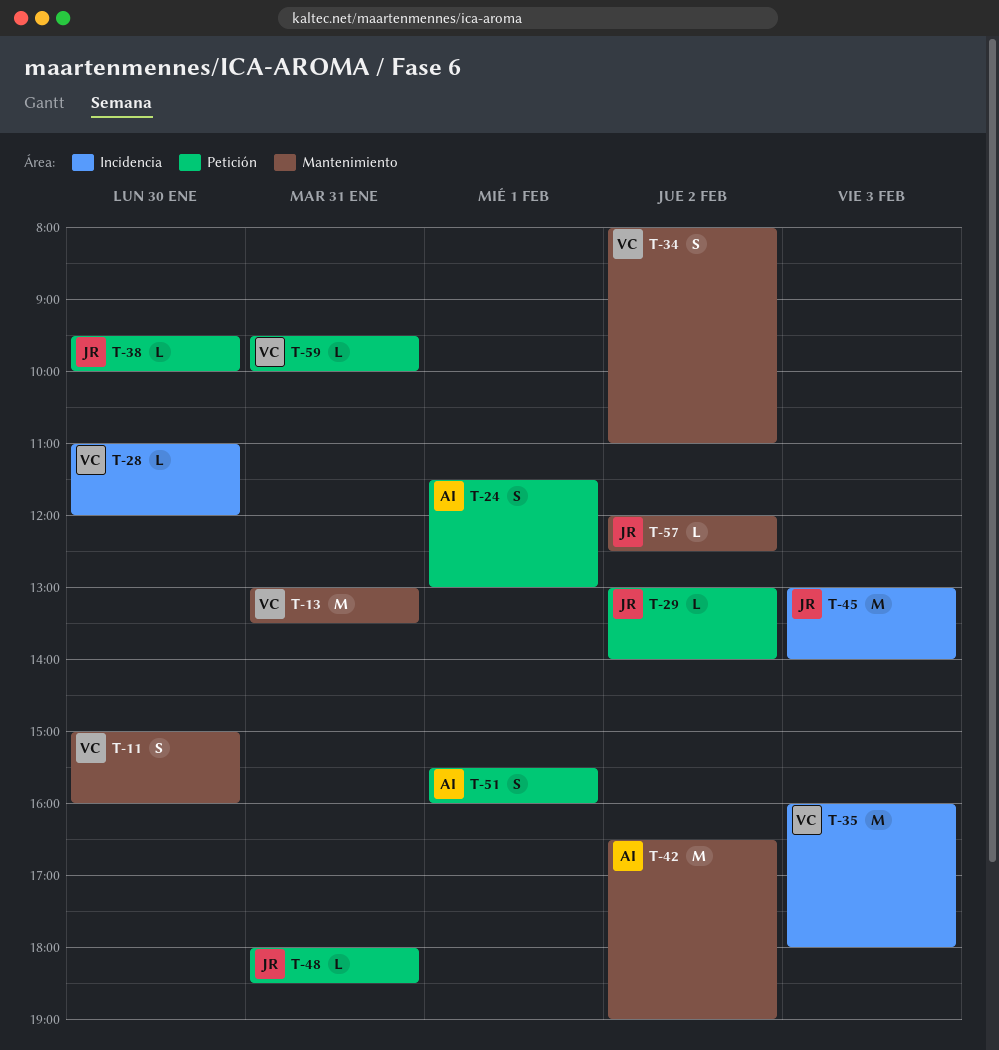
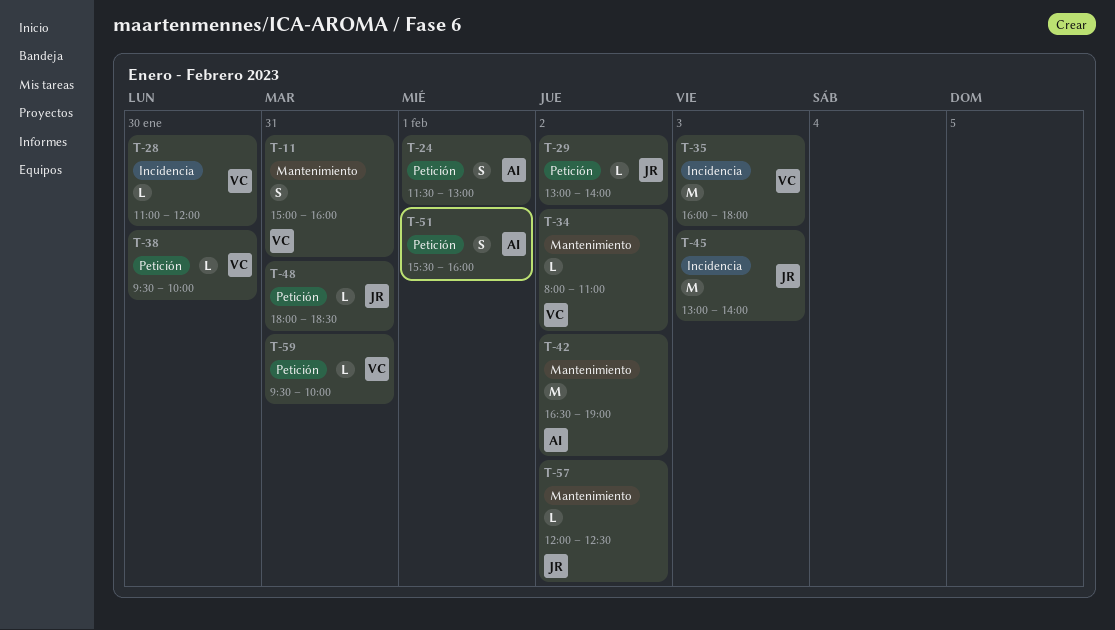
T-11, day: Jan 30 -> Jan 31
T-13: present -> none
T-34, estimate: S -> L
T-38, owner: JR -> VC

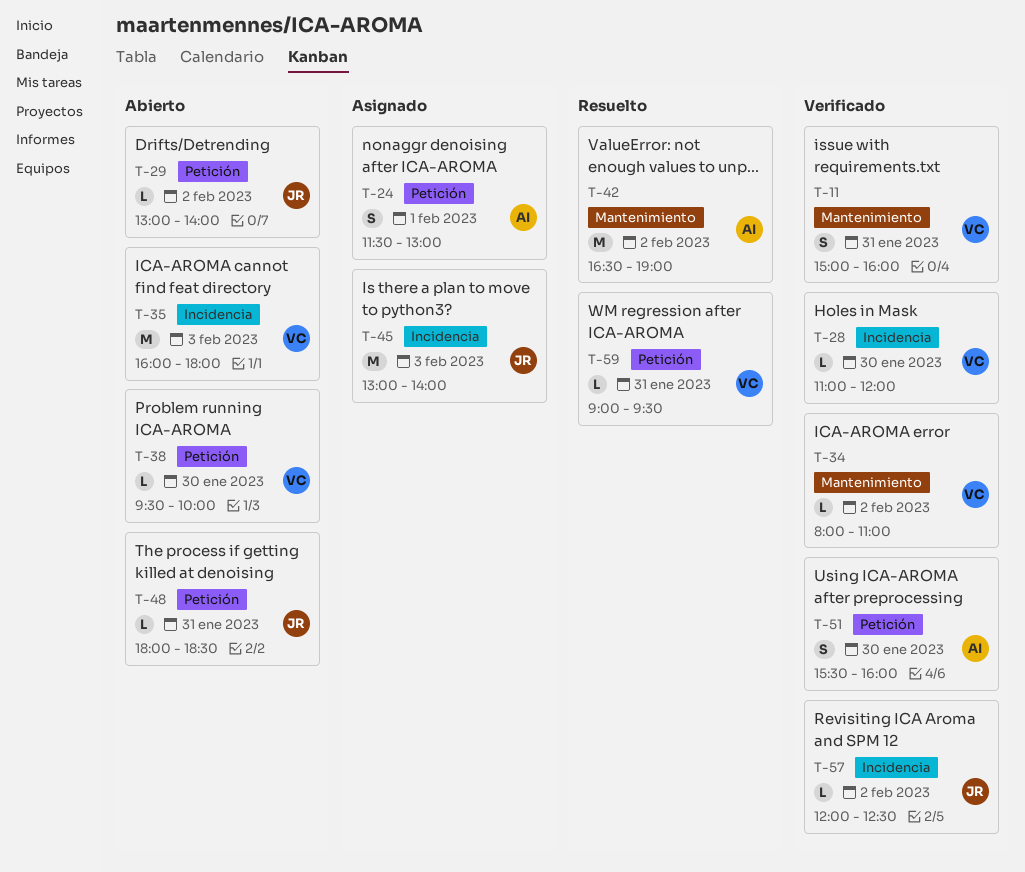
T-51, day: Feb 1 -> Jan 30
T-57, label: Mantenimiento -> Incidencia
T-59, begins: 09:30 -> 09:00
T-59, ends: 10:00 -> 09:30

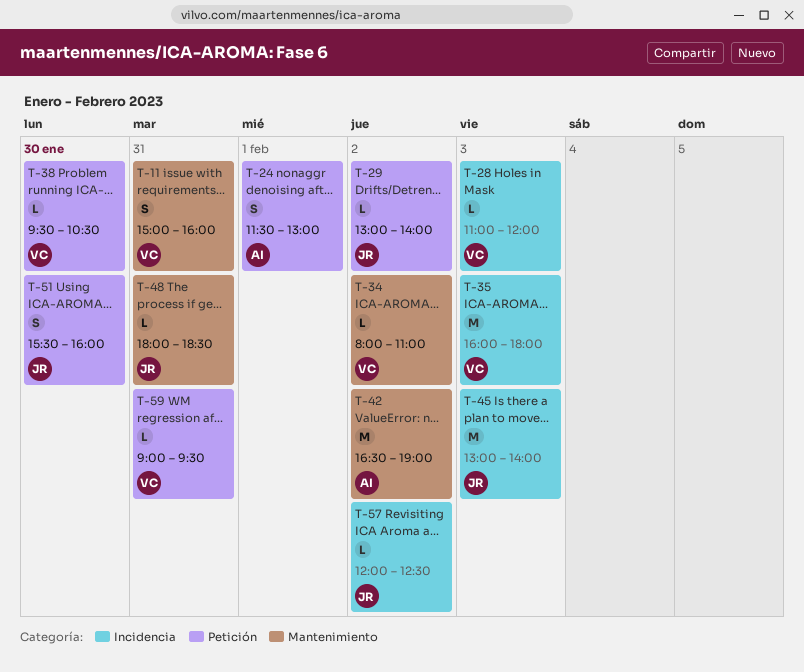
T-28, day: Jan 30 -> Feb 3
T-38, ends: 10:00 -> 10:30
T-48, label: Petición -> Mantenimiento
T-51, owner: AI -> JR

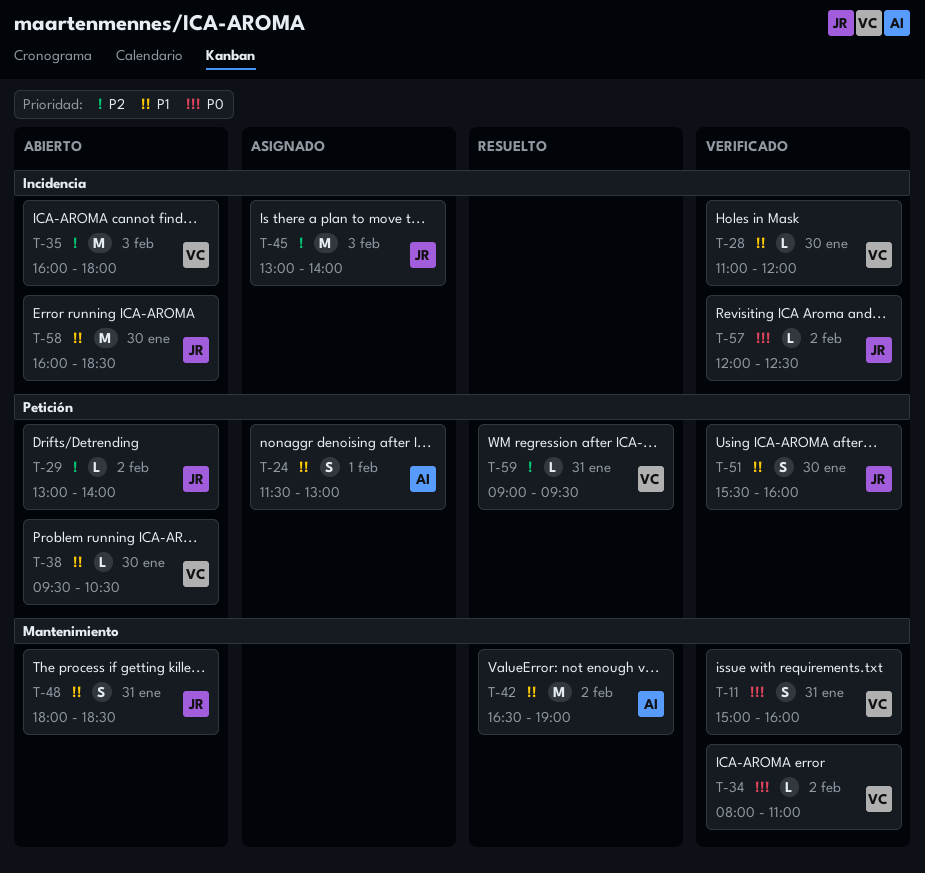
T-28, day: Feb 3 -> Jan 30
T-48, estimate: L -> S
T-58: none -> present

